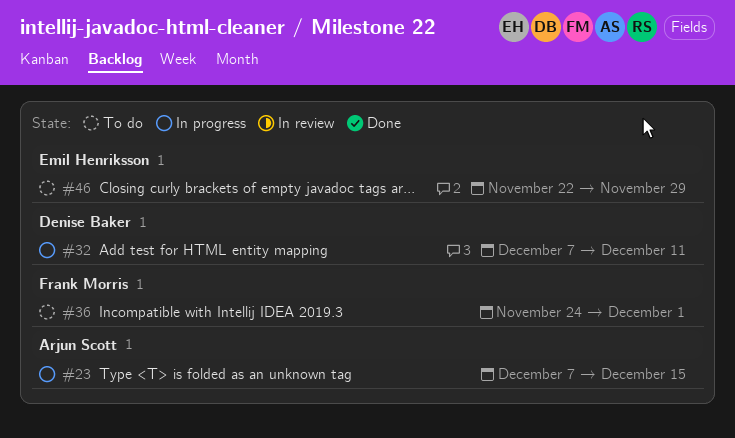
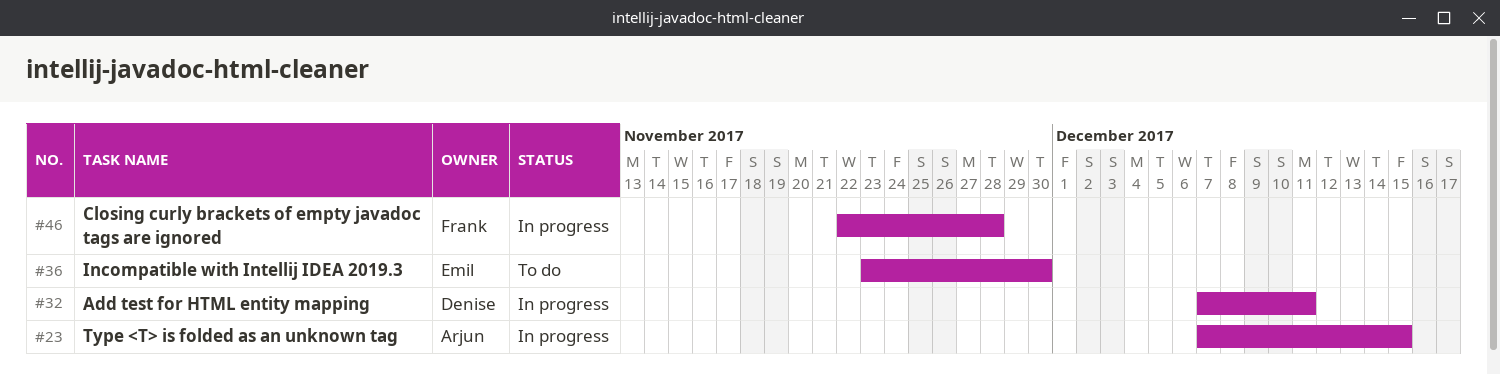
#36, owner: Frank Morris -> Emil Henriksson
#36, start: Nov 24 -> Nov 23
#36, due: Dec 1 -> Nov 30
#46, status: To do -> In progress
#46, owner: Emil Henriksson -> Frank Morris
#46, due: Nov 29 -> Nov 28

